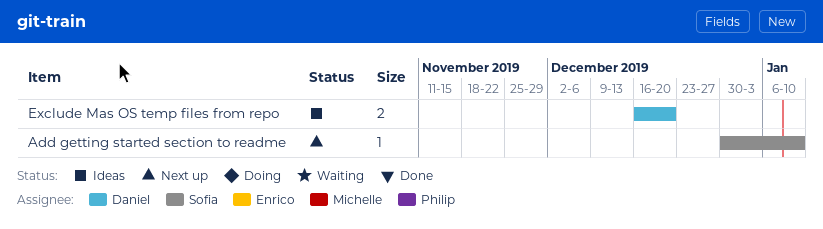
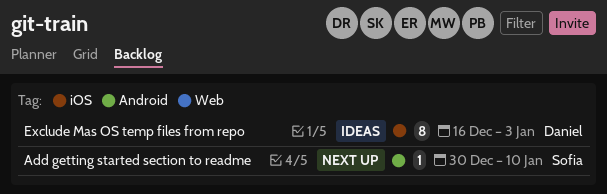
Exclude Mas OS temp files from repo, estimate: 2 -> 8
Exclude Mas OS temp files from repo, due: Dec 20 -> Jan 3

